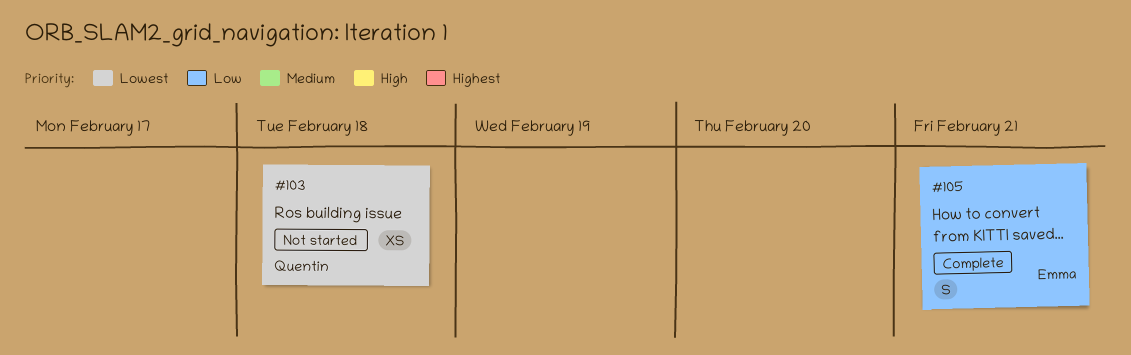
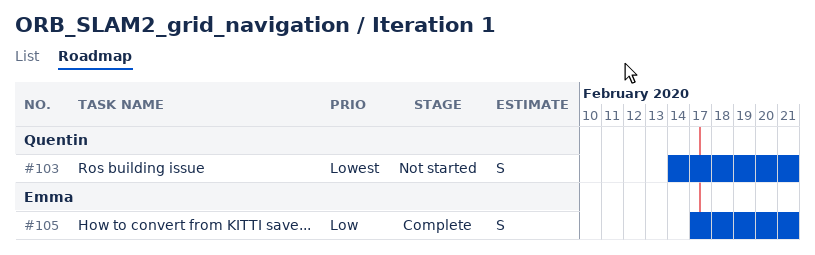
#103, estimate: XS -> S
#103, due: Feb 18 -> Feb 21

